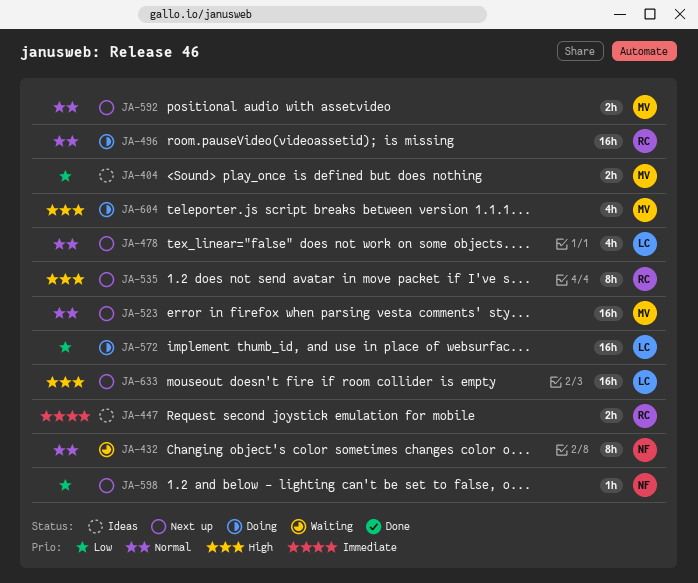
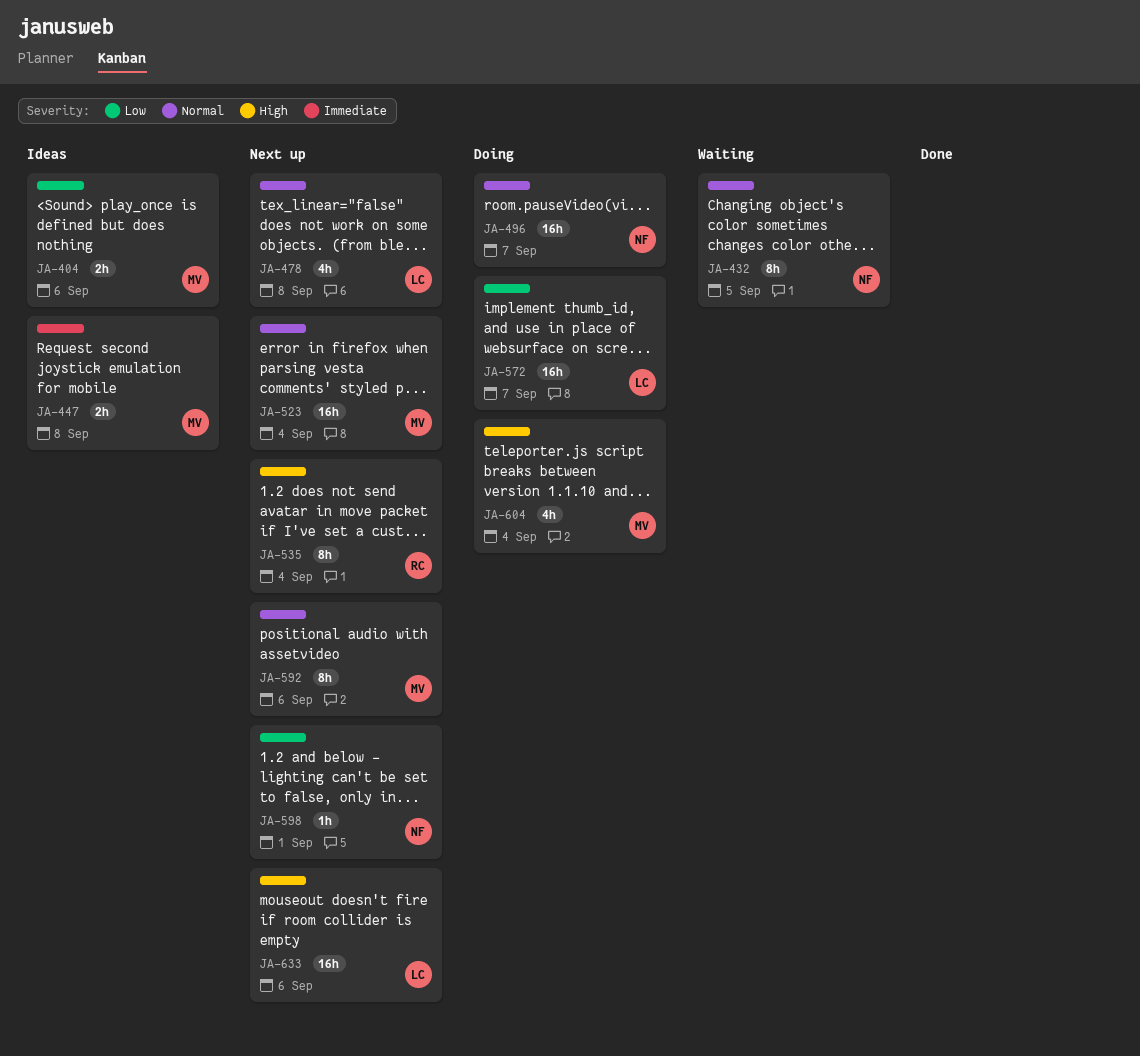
JA-447, owner: RC -> MV
JA-496, owner: RC -> NF
JA-592, estimate: 2h -> 8h

